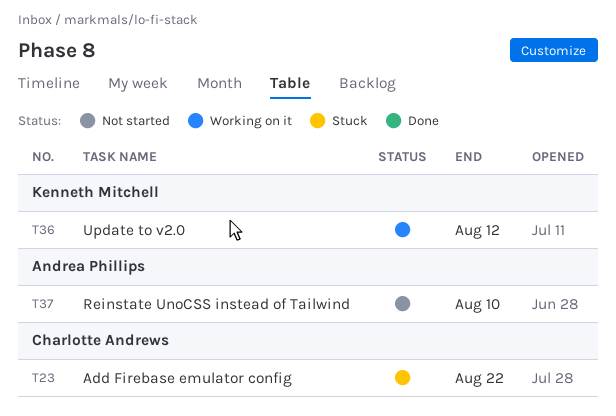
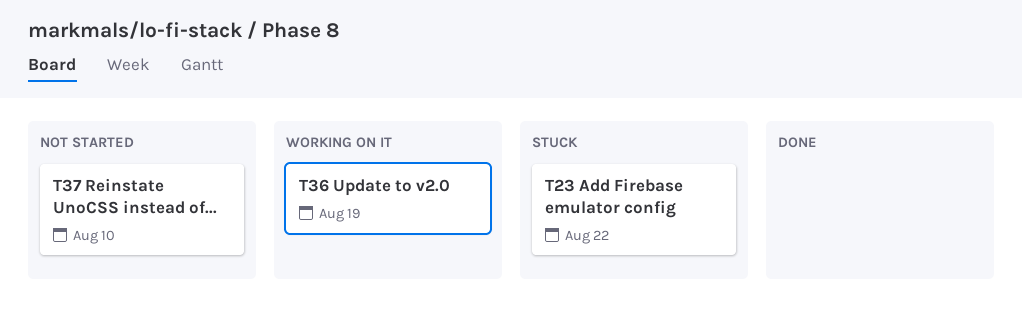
T36, due: Aug 12 -> Aug 19

